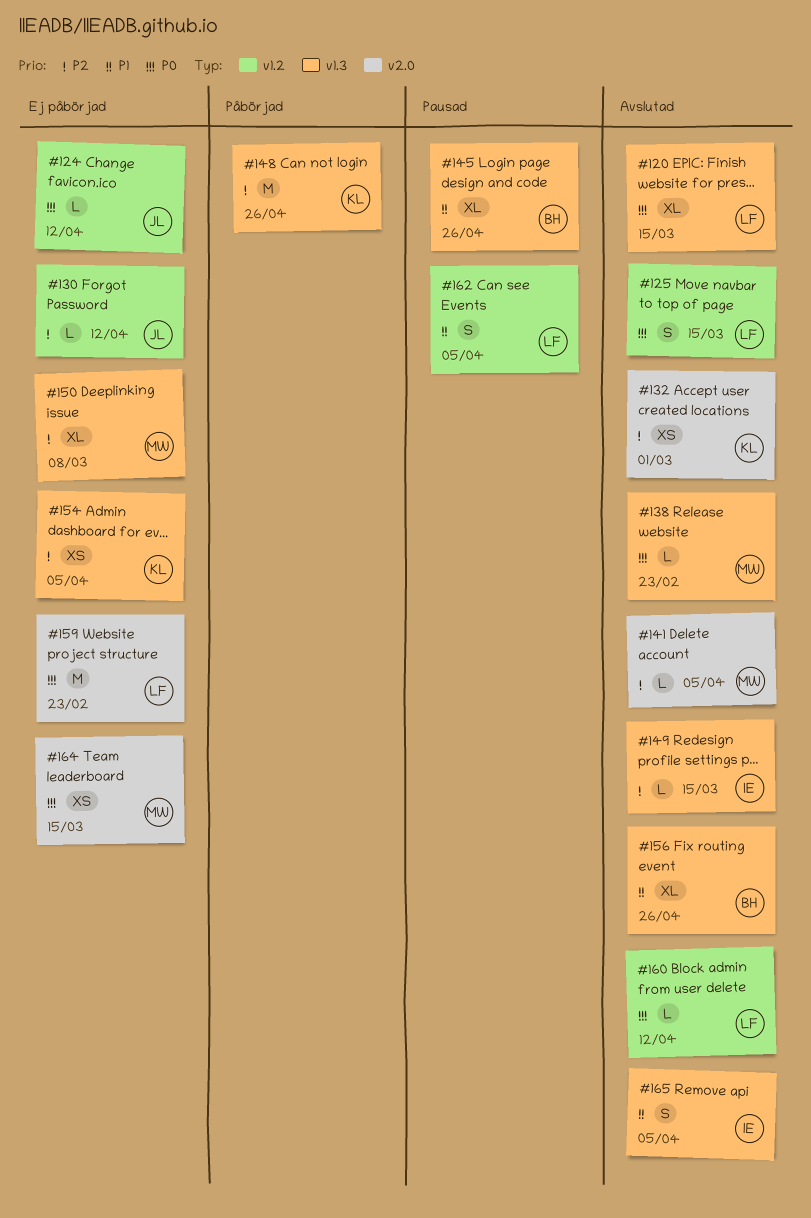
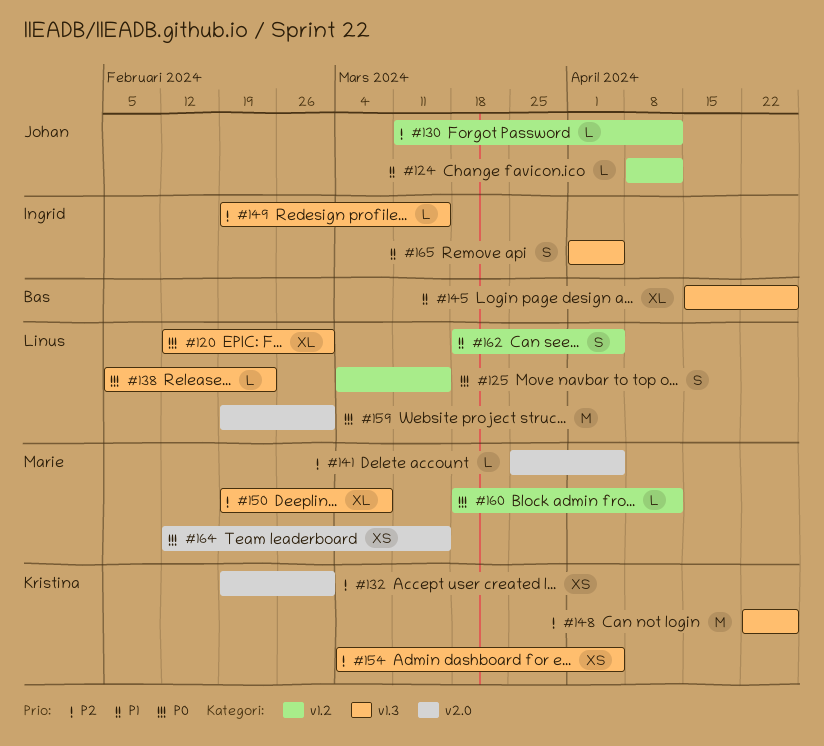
#120, due: Mar 15 -> Mar 1
#124, priority: P0 -> P1
#138, owner: Marie -> Linus
#156: present -> none
#159, due: Feb 23 -> Mar 1
#160, owner: Linus -> Marie

